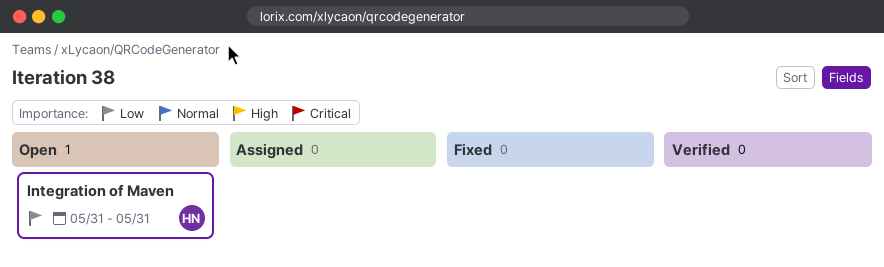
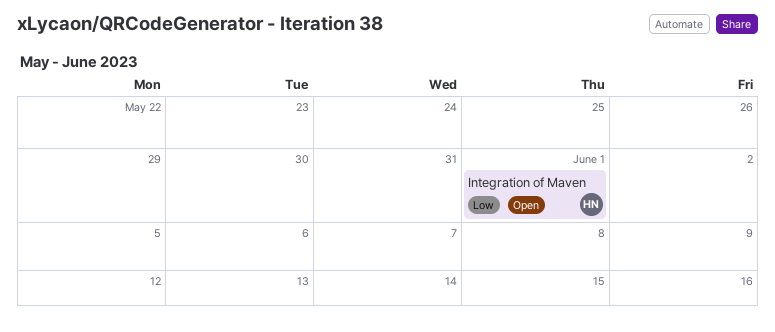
Integration of Maven, due: May 31 -> Jun 1

